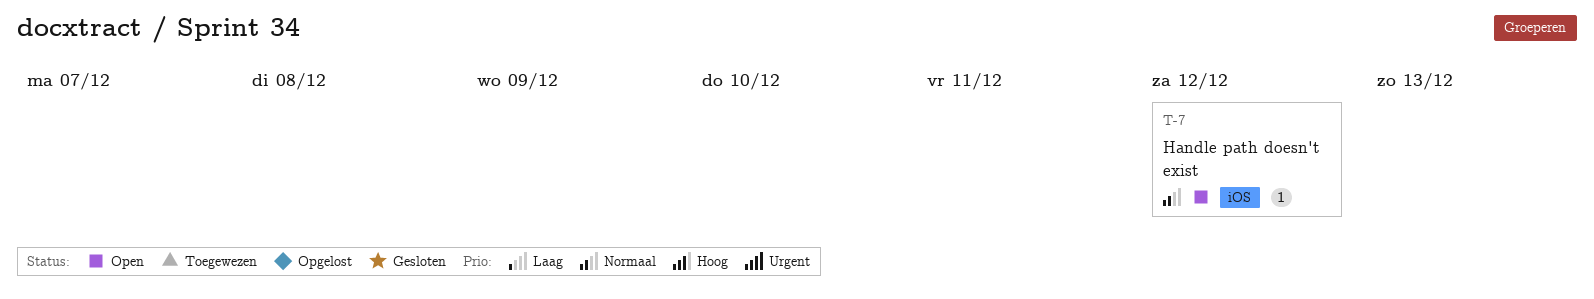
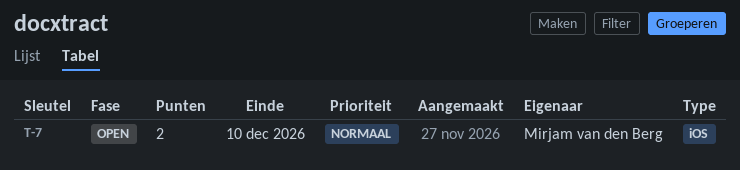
T-7, estimate: 1 -> 2
T-7, due: Dec 12 -> Dec 10

